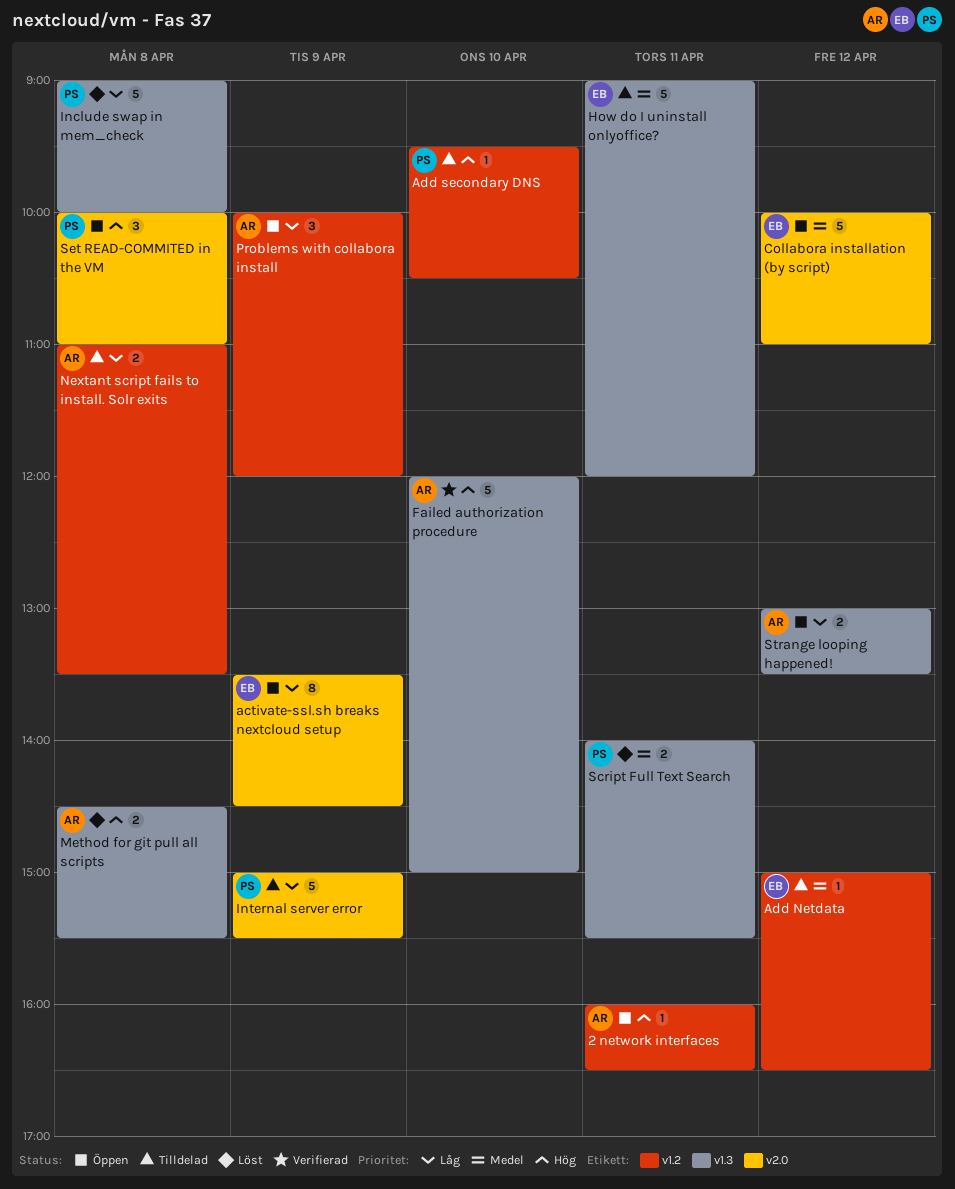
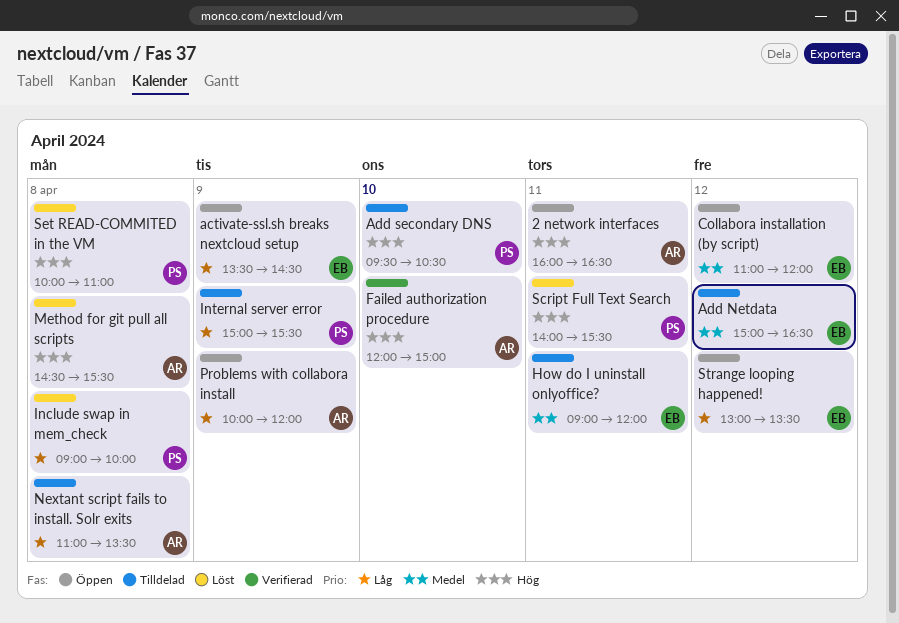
Collabora installation (by script), begins: 10:00 -> 11:00
Collabora installation (by script), ends: 11:00 -> 12:00
Script Full Text Search, priority: Medel -> Hög
Set READ-COMMITED in the VM, status: Öppen -> Löst
Strange looping happened!, owner: AR -> EB

